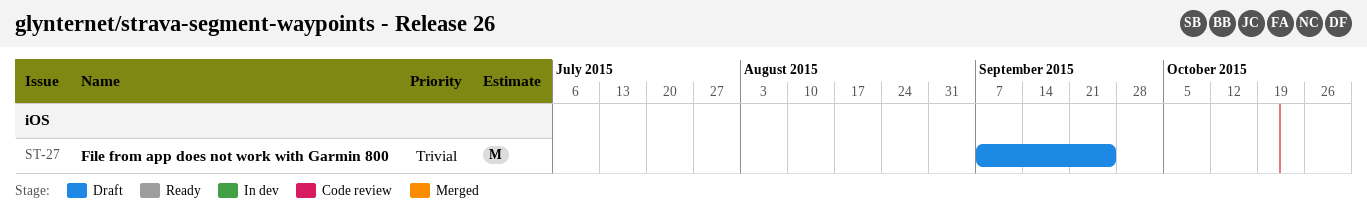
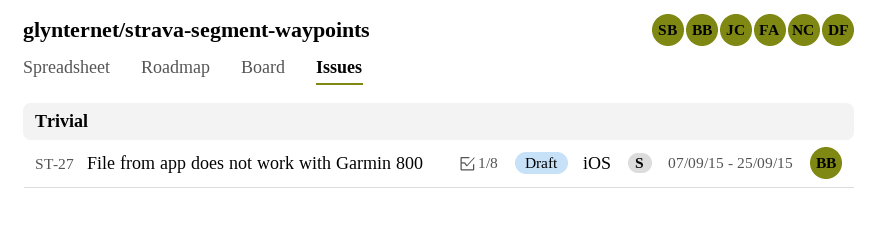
ST-27, estimate: M -> S

